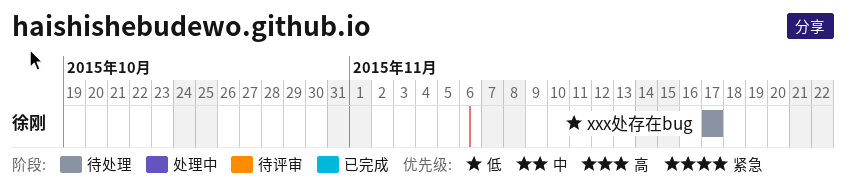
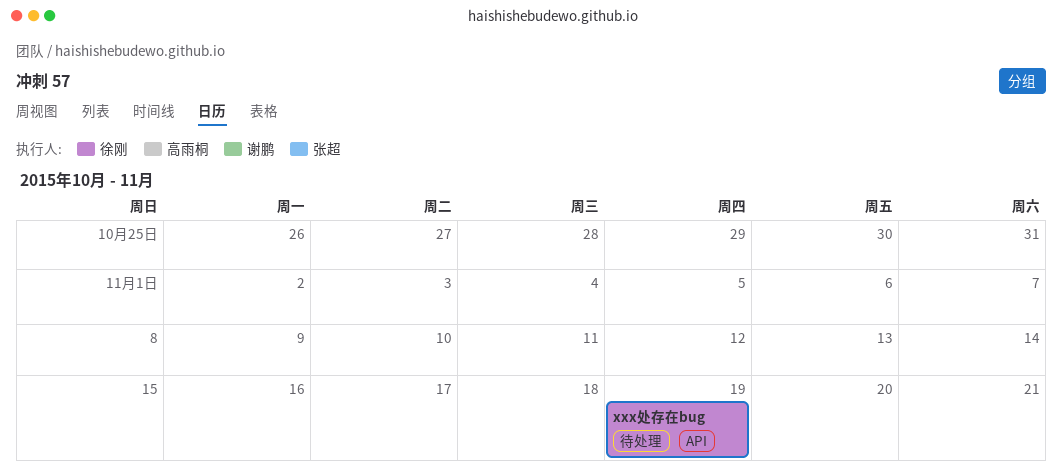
xxx处存在bug, due: Nov 17 -> Nov 19

